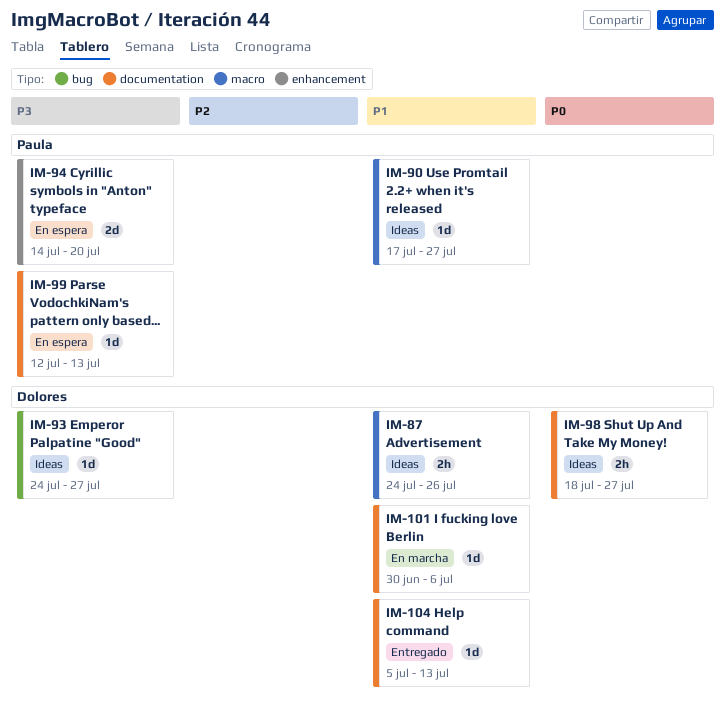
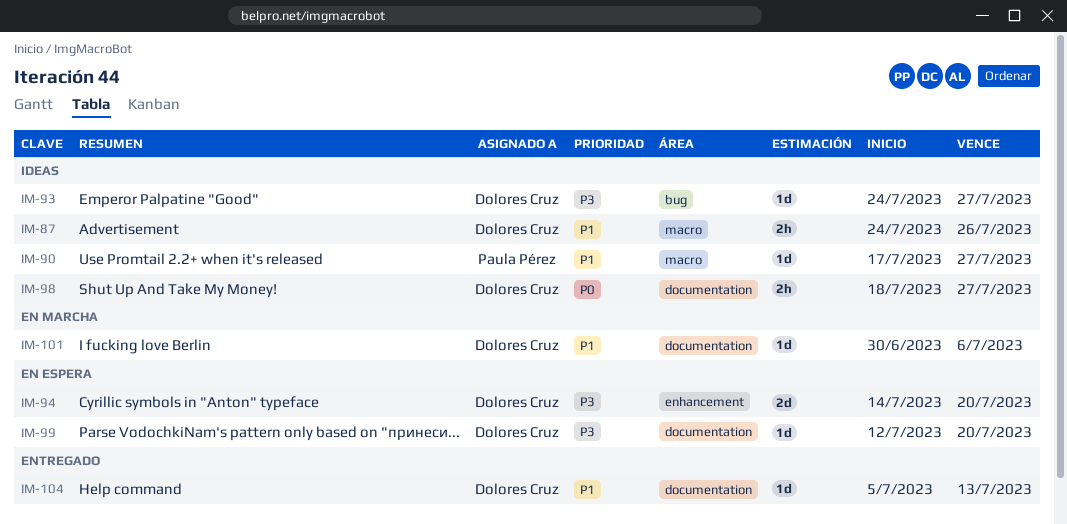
IM-94, owner: Paula Pérez -> Dolores Cruz
IM-99, owner: Paula Pérez -> Dolores Cruz
IM-99, due: Jul 13 -> Jul 20

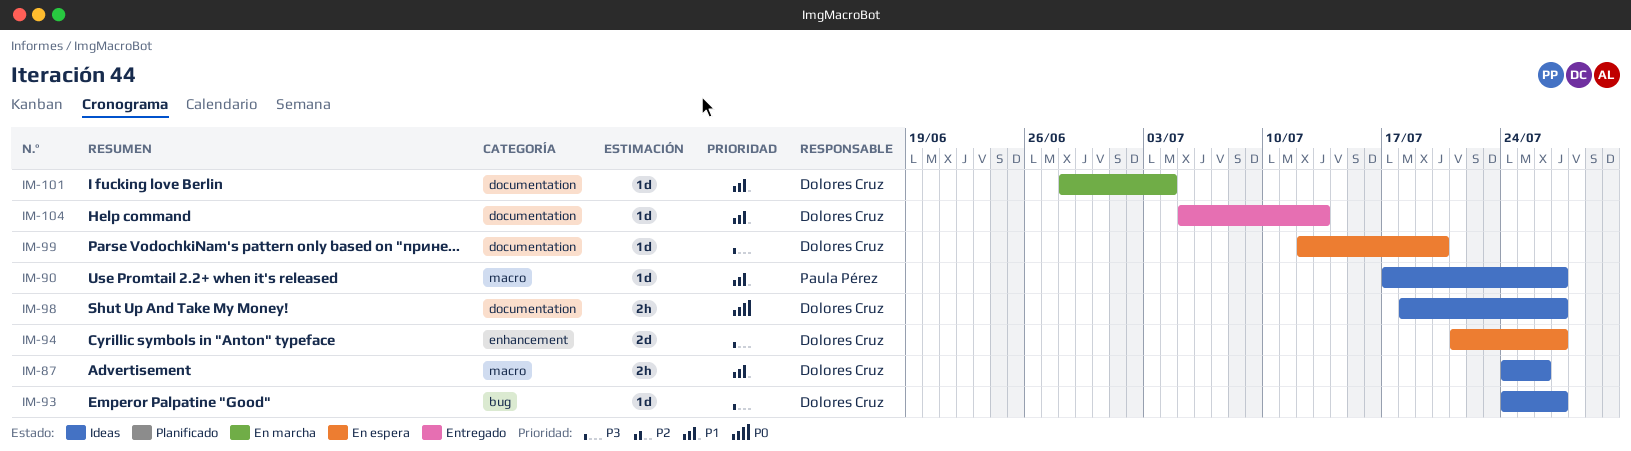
IM-94, start: Jul 14 -> Jul 21
IM-94, due: Jul 20 -> Jul 27
IM-101, start: Jun 30 -> Jun 28
IM-101, due: Jul 6 -> Jul 4

